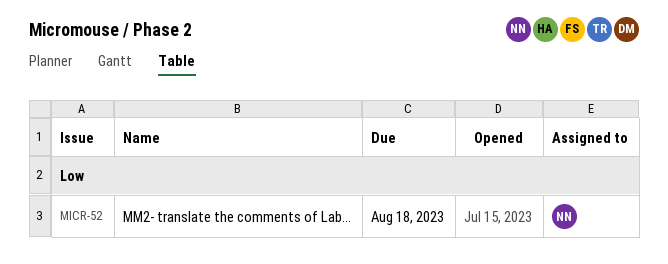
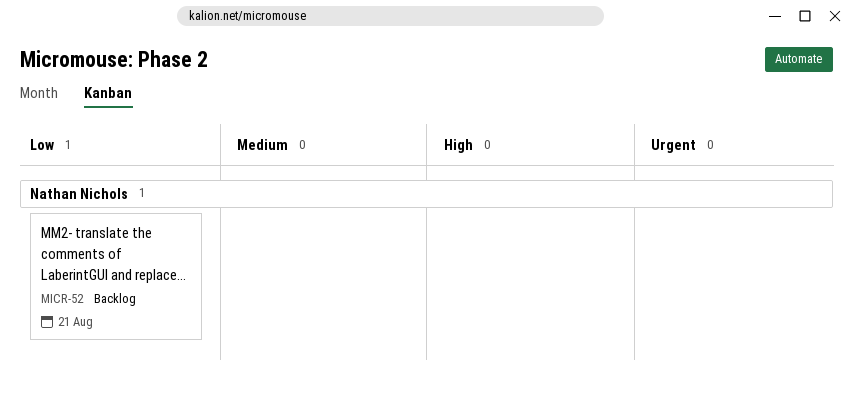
MICR-52, due: Aug 18 -> Aug 21

